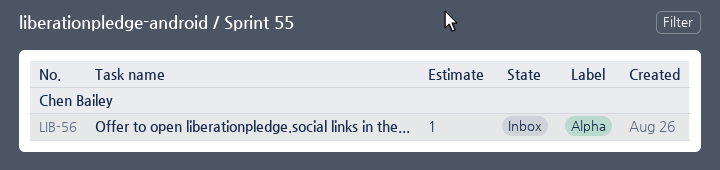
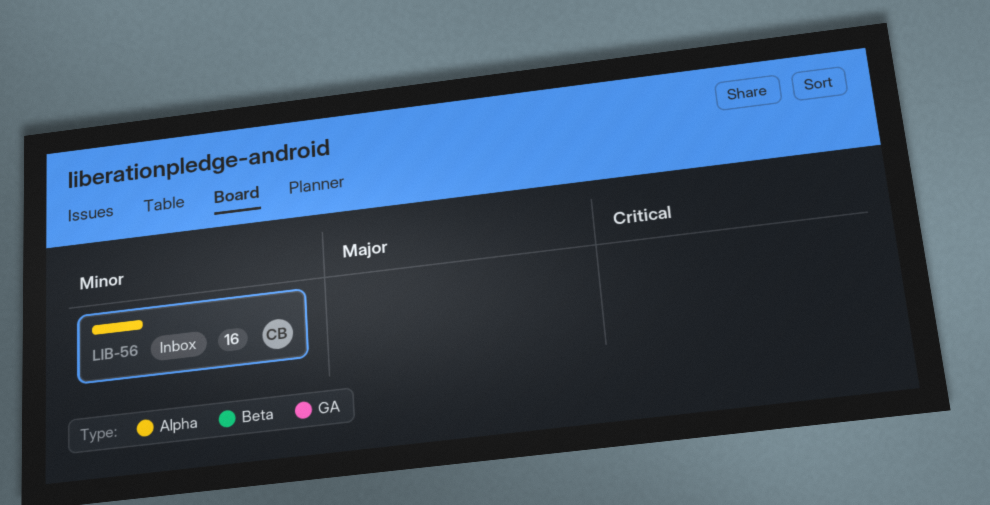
LIB-56, estimate: 1 -> 16

